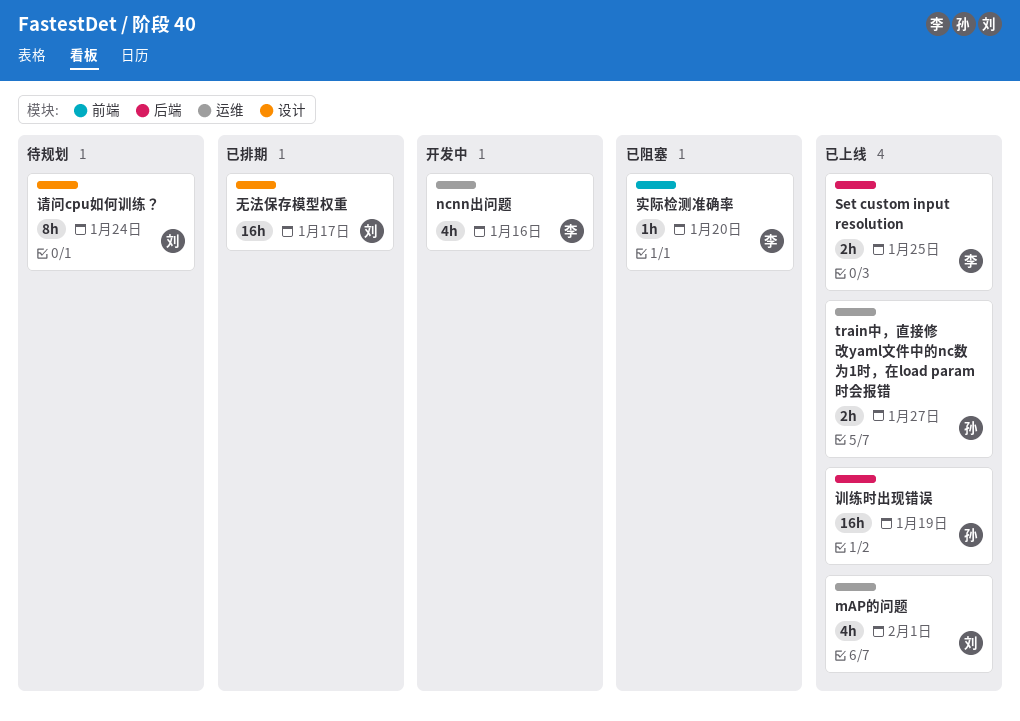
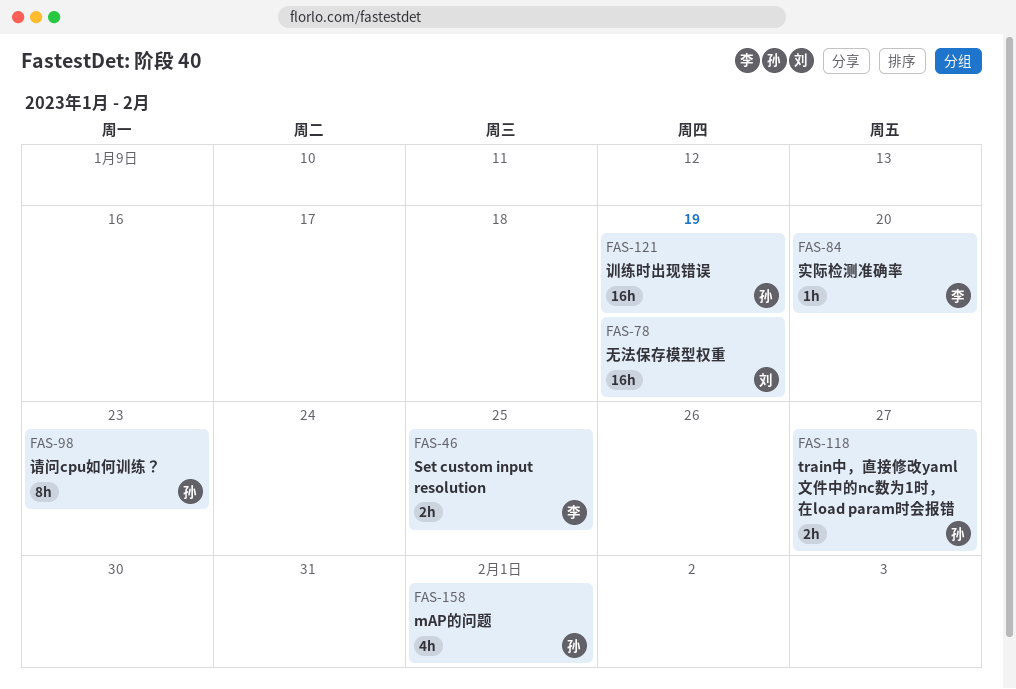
mAP的问题, owner: 刘 -> 孙
ncnn出问题: present -> none
无法保存模型权重, due: Jan 17 -> Jan 19
请问cpu如何训练？, owner: 刘 -> 孙
请问cpu如何训练？, due: Jan 24 -> Jan 23

